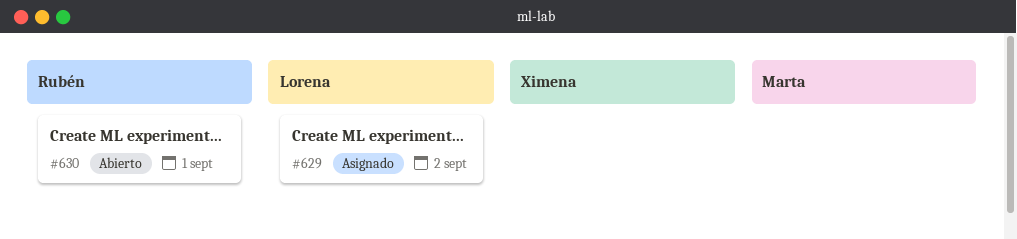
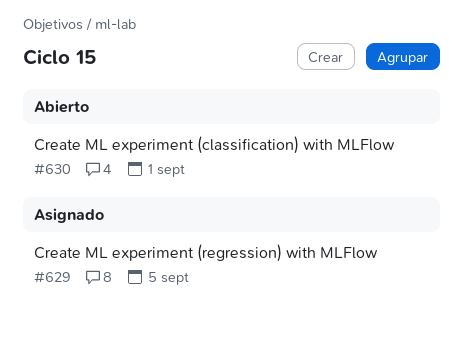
#629, due: Sep 2 -> Sep 5

